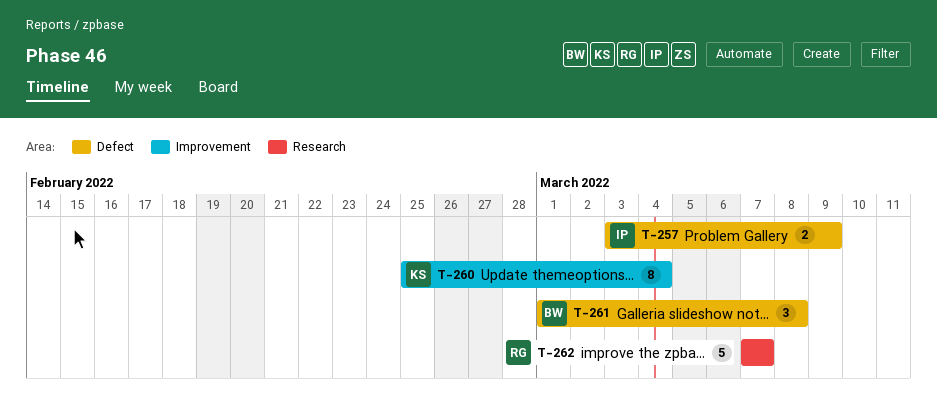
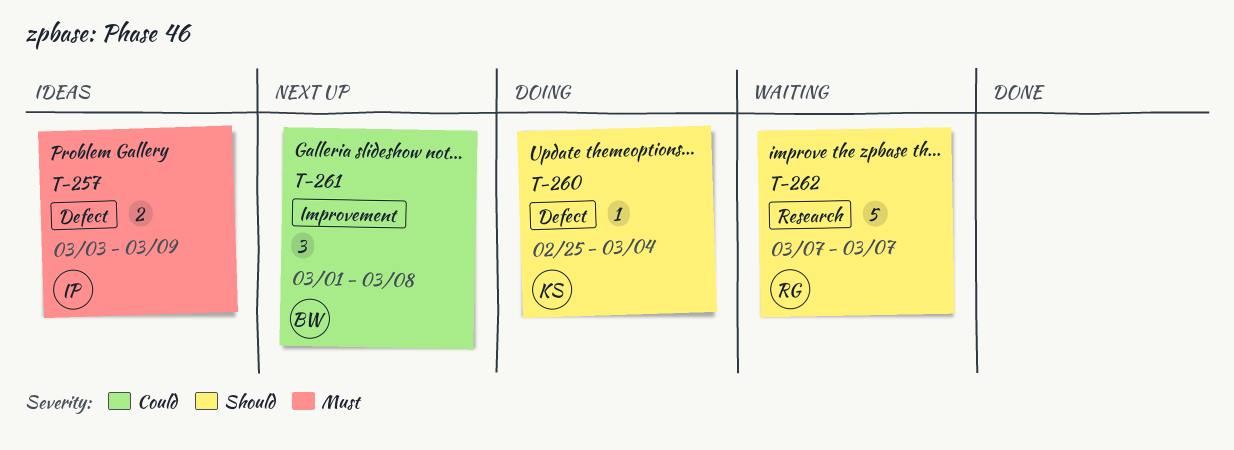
T-260, label: Improvement -> Defect
T-260, estimate: 8 -> 1
T-261, label: Defect -> Improvement

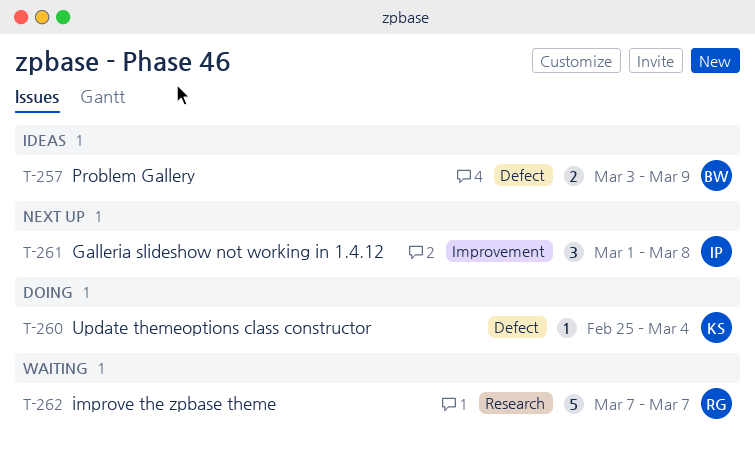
T-257, owner: IP -> BW
T-261, owner: BW -> IP

